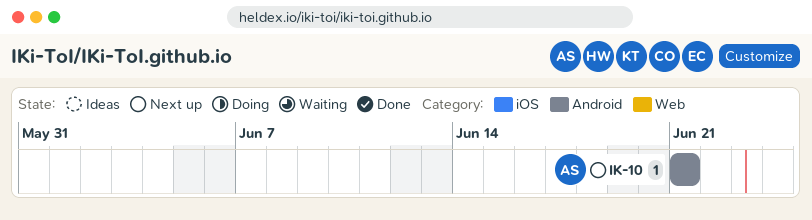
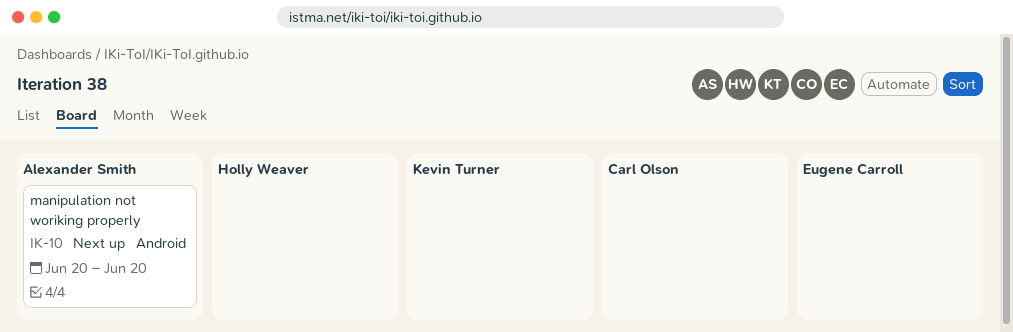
IK-10, start: Jun 21 -> Jun 20
IK-10, due: Jun 21 -> Jun 20

